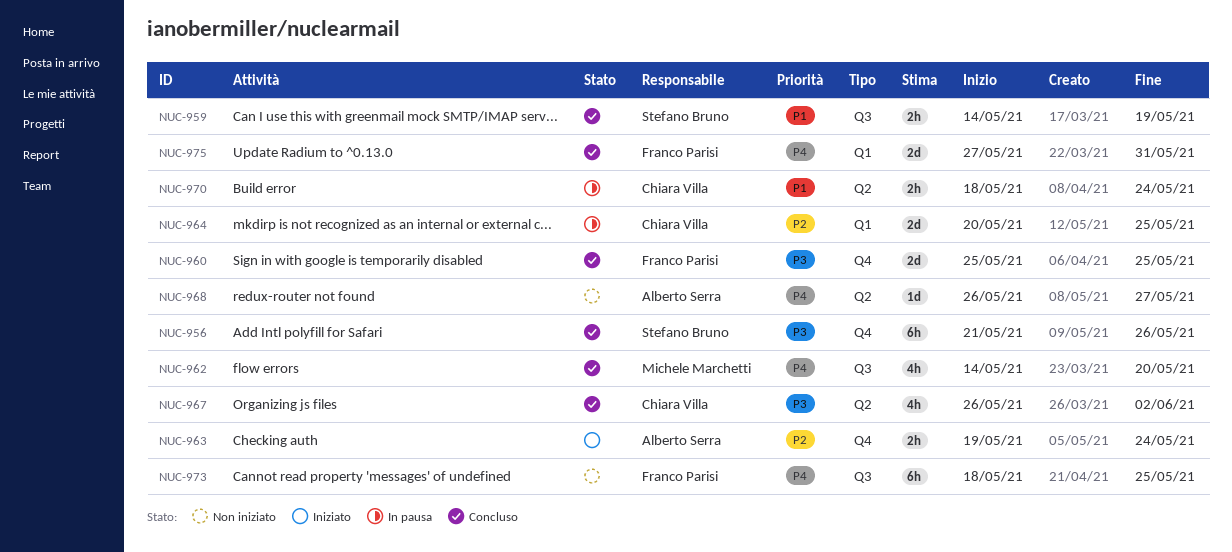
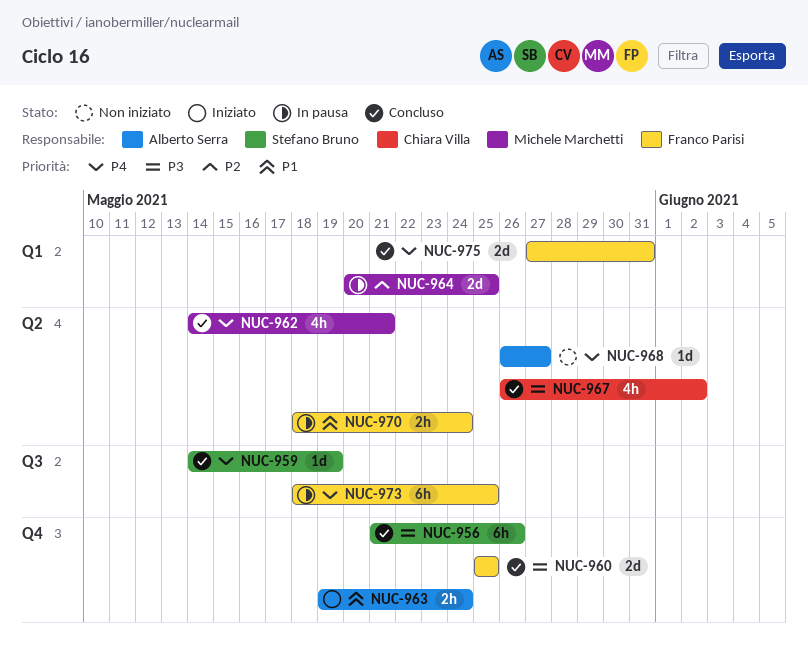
NUC-959, priority: P1 -> P4
NUC-959, estimate: 2h -> 1d
NUC-962, label: Q3 -> Q2
NUC-962, due: May 20 -> May 21
NUC-963, priority: P2 -> P1
NUC-964, owner: Chiara Villa -> Michele Marchetti
NUC-970, owner: Chiara Villa -> Franco Parisi
NUC-973, status: Non iniziato -> In pausa

